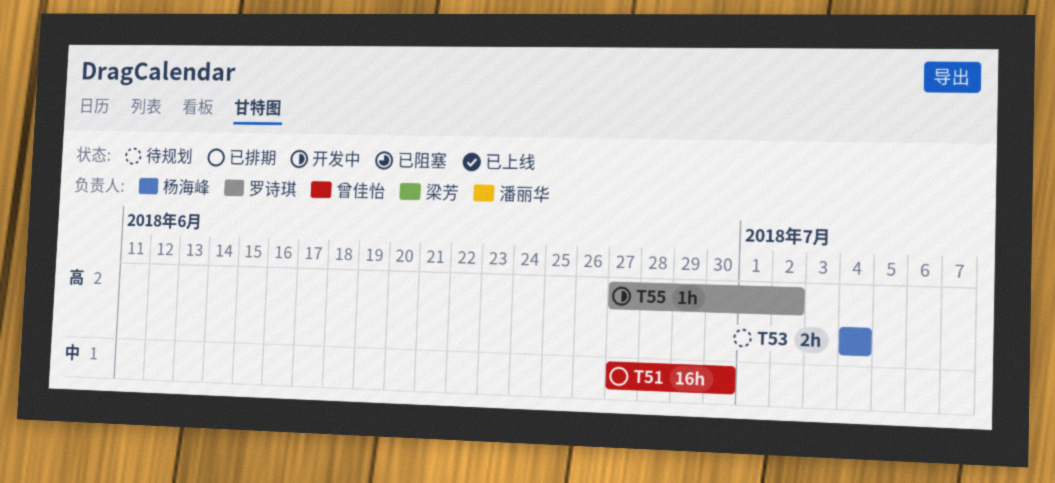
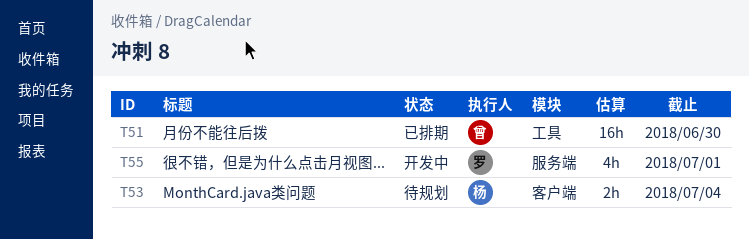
T55, estimate: 1h -> 4h
T55, due: Jul 2 -> Jul 1

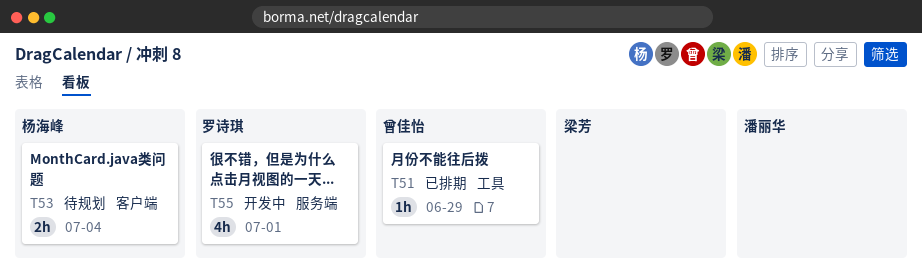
T51, estimate: 16h -> 1h
T51, due: Jun 30 -> Jun 29

